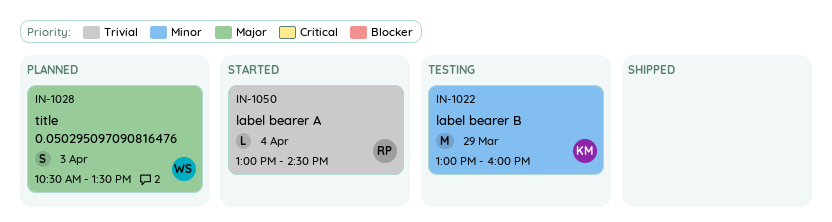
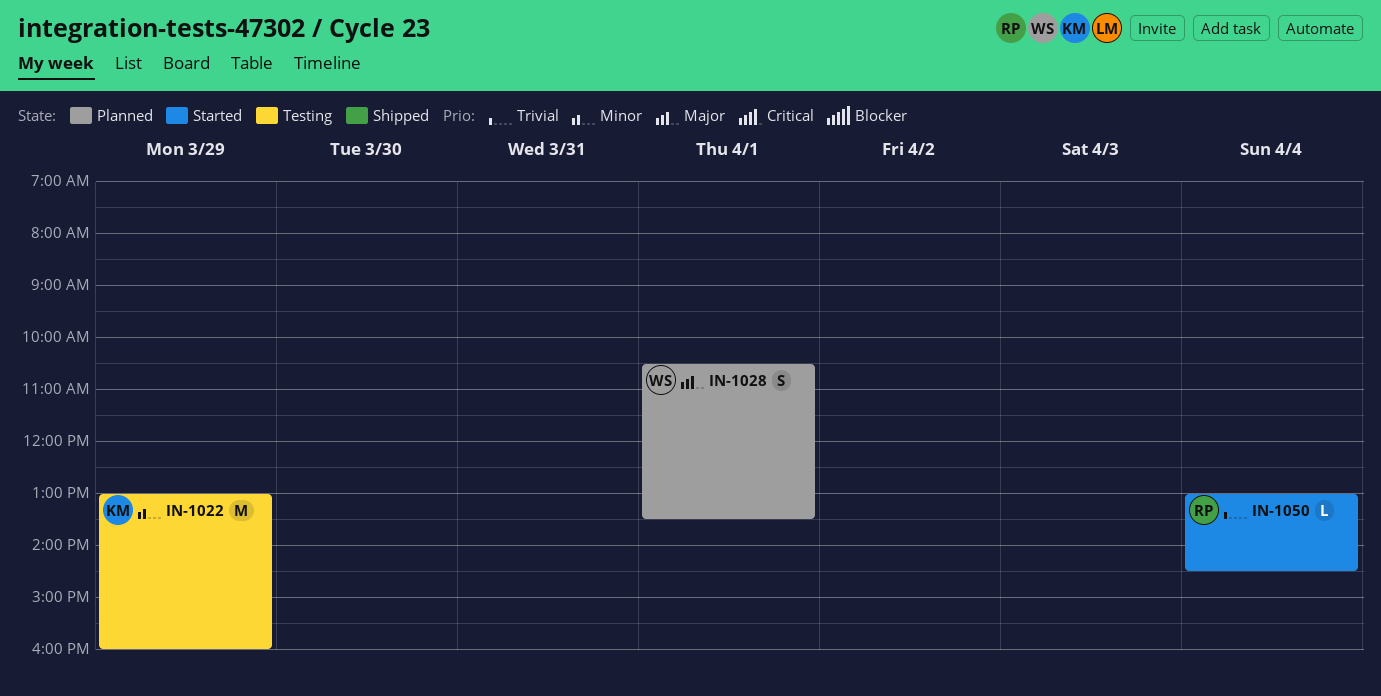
IN-1028, day: Apr 3 -> Apr 1

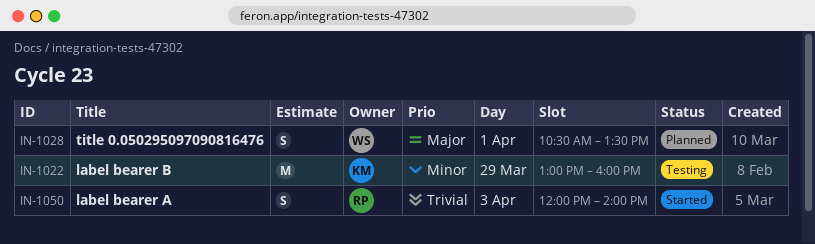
IN-1050, estimate: L -> S
IN-1050, day: Apr 4 -> Apr 3
IN-1050, begins: 13:00 -> 12:00
IN-1050, ends: 14:30 -> 14:00

